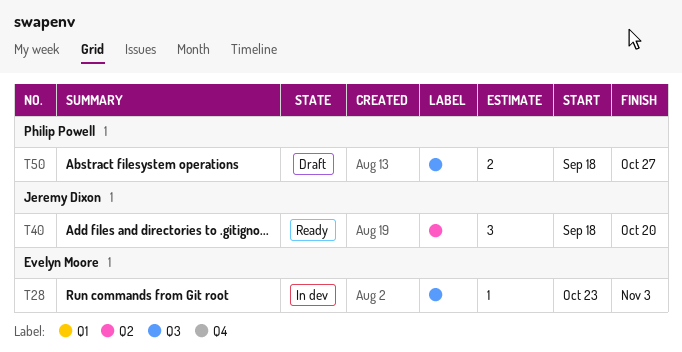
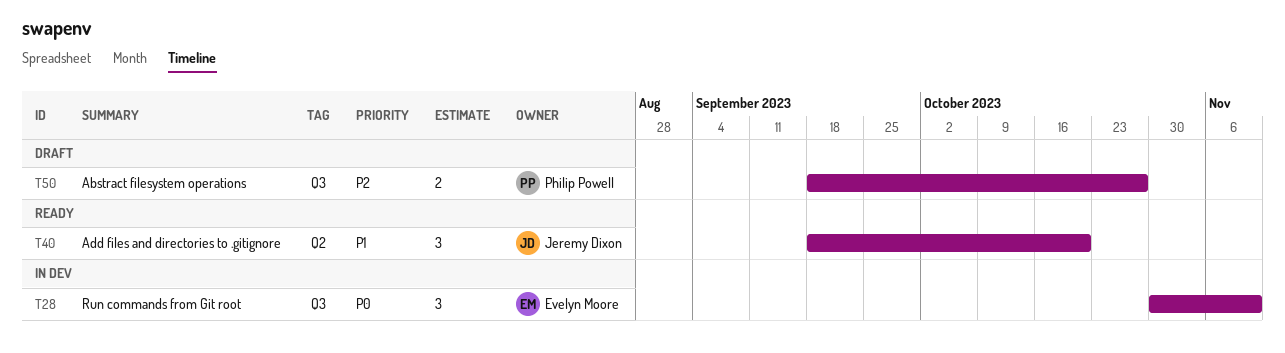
T28, estimate: 1 -> 3
T28, start: Oct 23 -> Oct 30
T28, due: Nov 3 -> Nov 10

